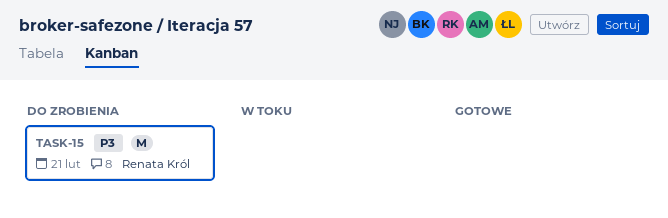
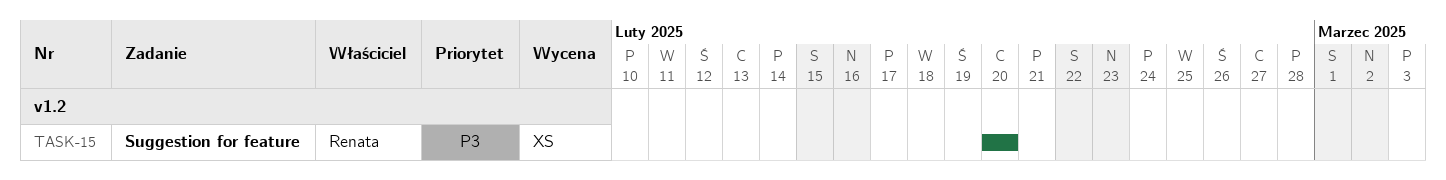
TASK-15, estimate: M -> XS
TASK-15, due: Feb 21 -> Feb 20

